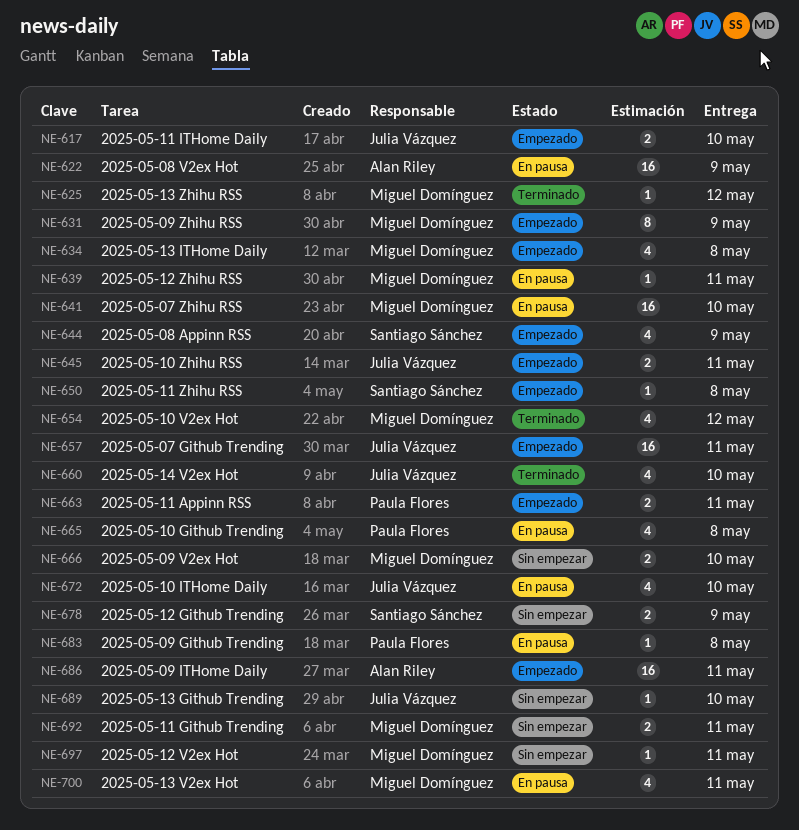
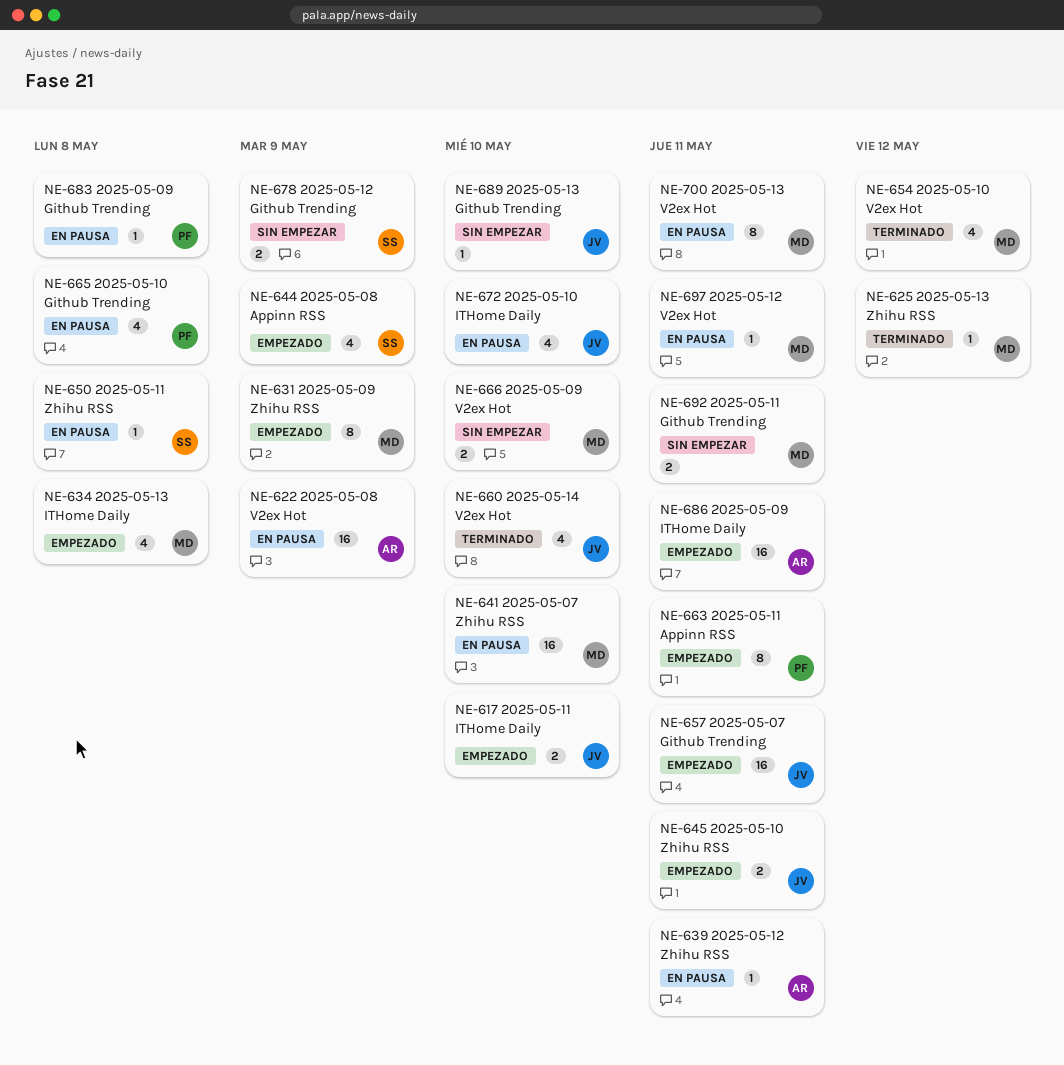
NE-639, owner: Miguel Domínguez -> Alan Riley
NE-650, status: Empezado -> En pausa
NE-663, estimate: 2 -> 8
NE-697, status: Sin empezar -> En pausa
NE-700, estimate: 4 -> 8

